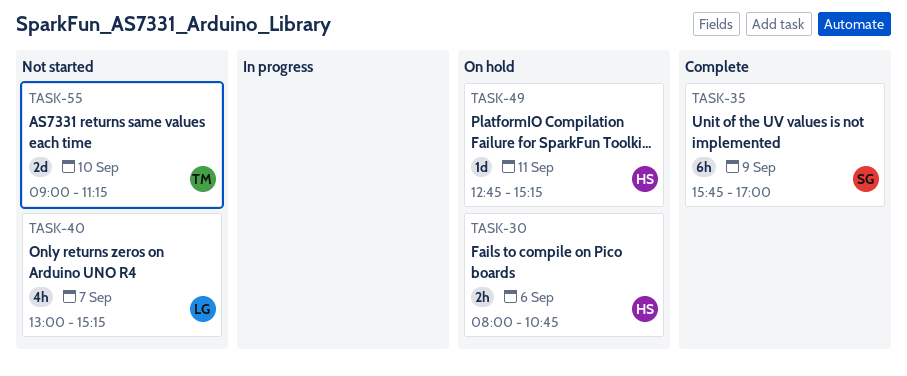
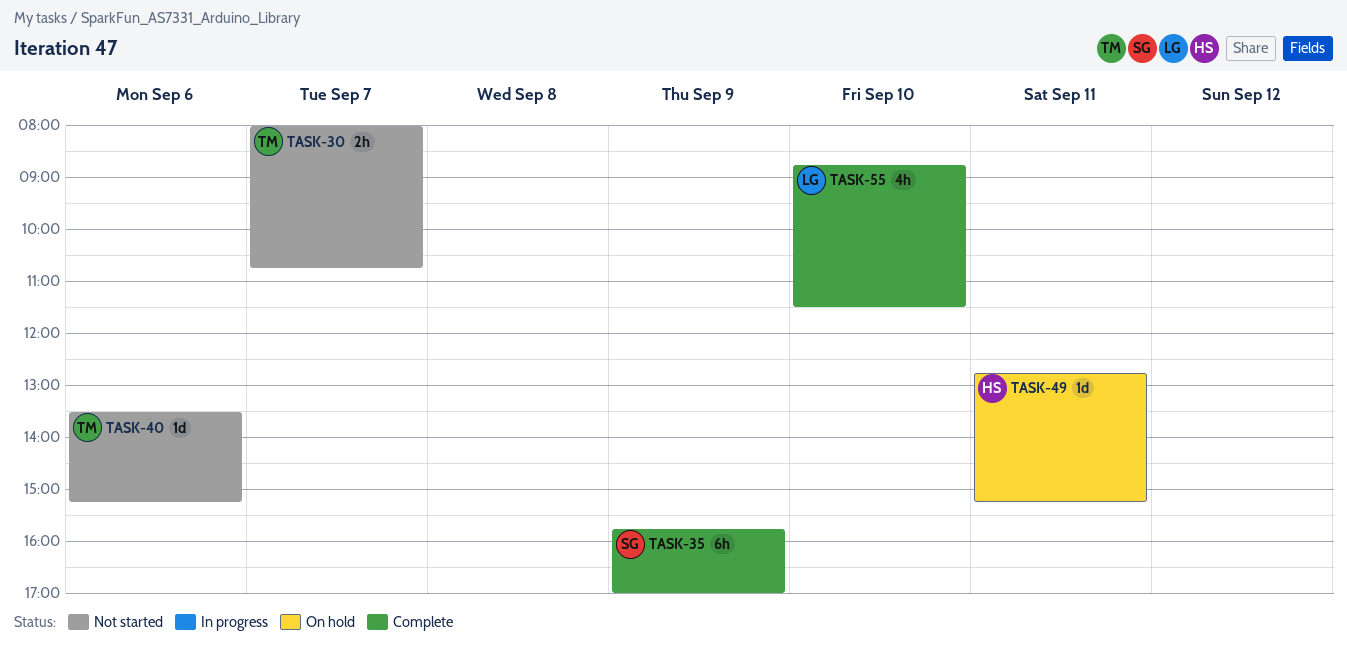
TASK-30, status: On hold -> Not started
TASK-30, owner: HS -> TM
TASK-30, day: Sep 6 -> Sep 7
TASK-40, owner: LG -> TM
TASK-40, estimate: 4h -> 1d
TASK-40, day: Sep 7 -> Sep 6
TASK-40, begins: 13:00 -> 13:30
TASK-55, status: Not started -> Complete
TASK-55, owner: TM -> LG
TASK-55, estimate: 2d -> 4h
TASK-55, begins: 09:00 -> 08:45
TASK-55, ends: 11:15 -> 11:30

